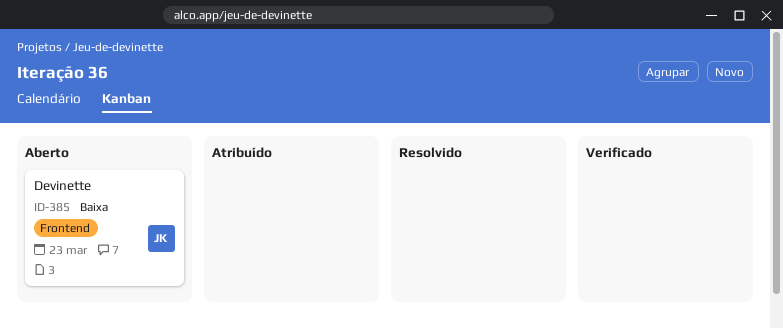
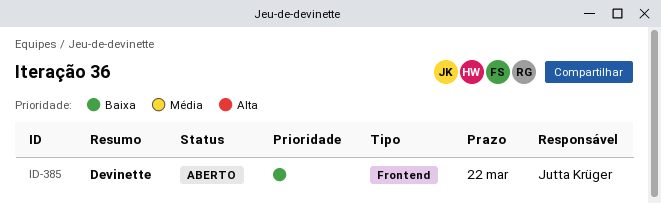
ID-385, due: Mar 23 -> Mar 22

